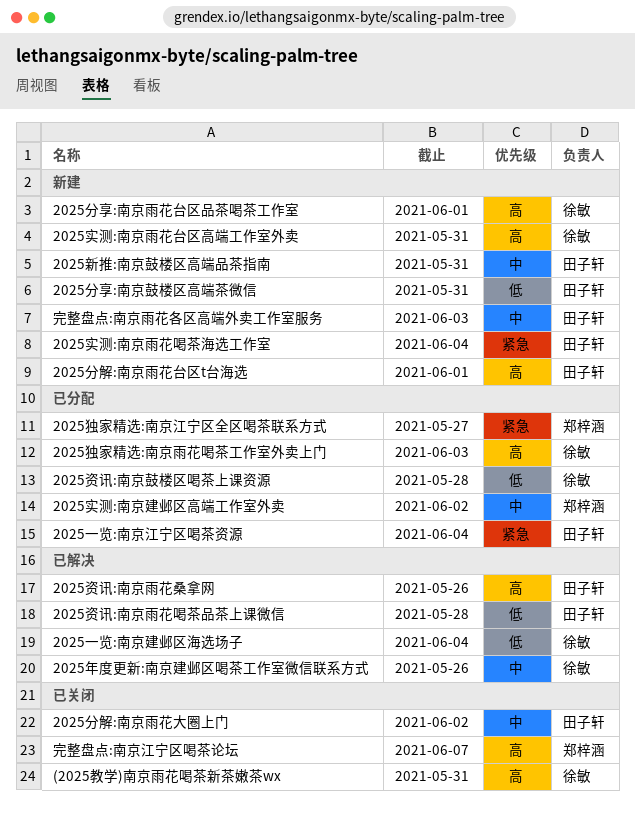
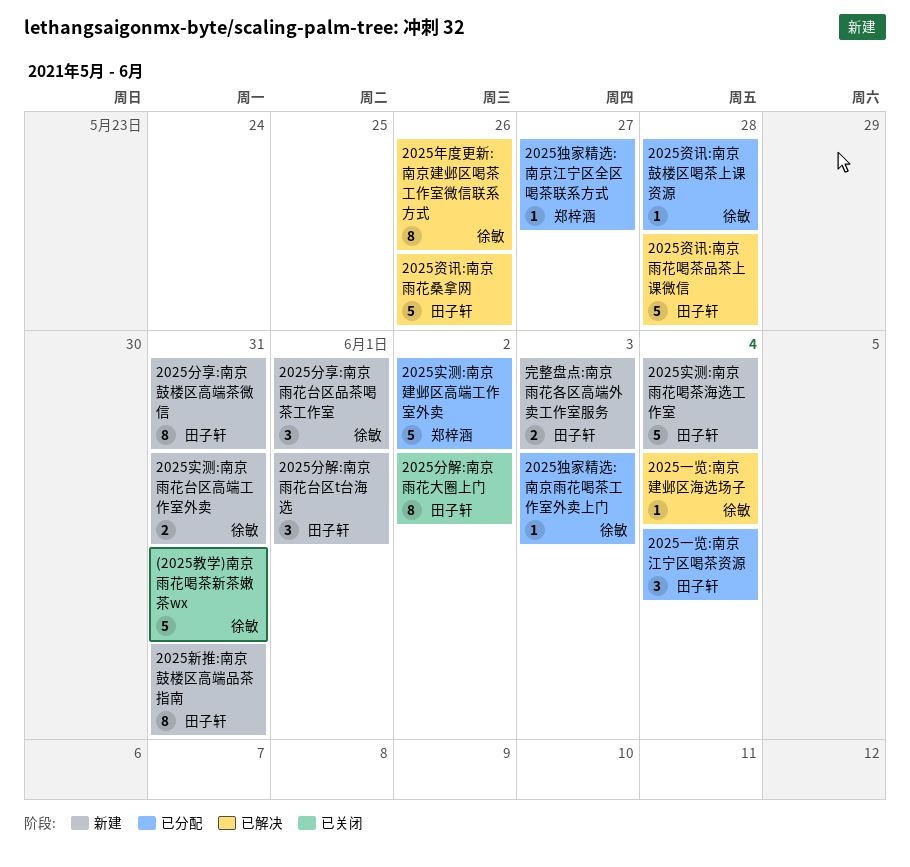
完整盘点:南京江宁区喝茶论坛: present -> none

